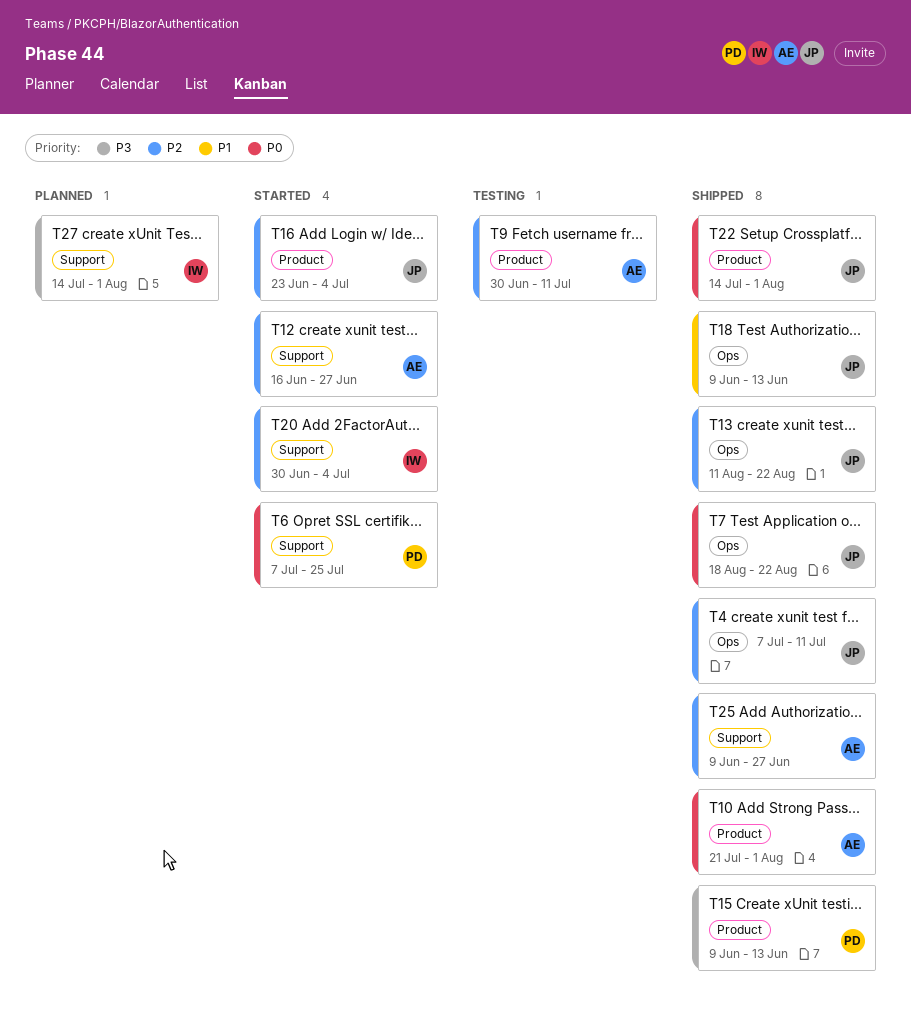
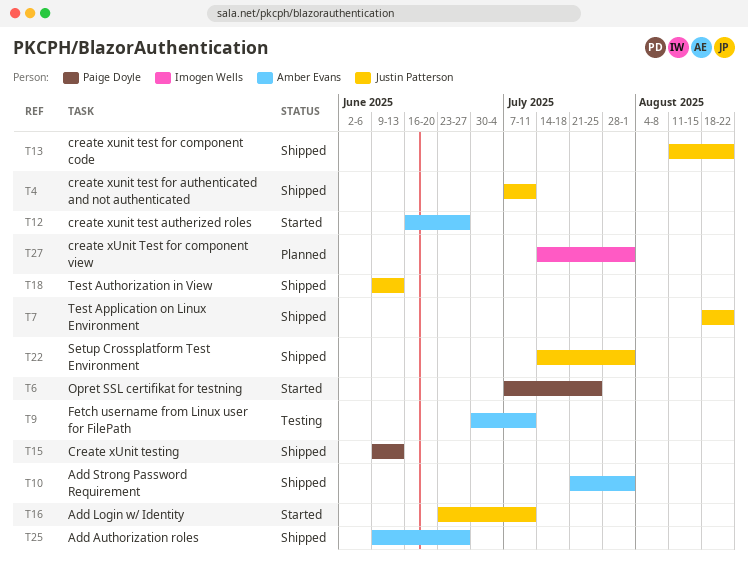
T16, due: Jul 4 -> Jul 11
T20: present -> none

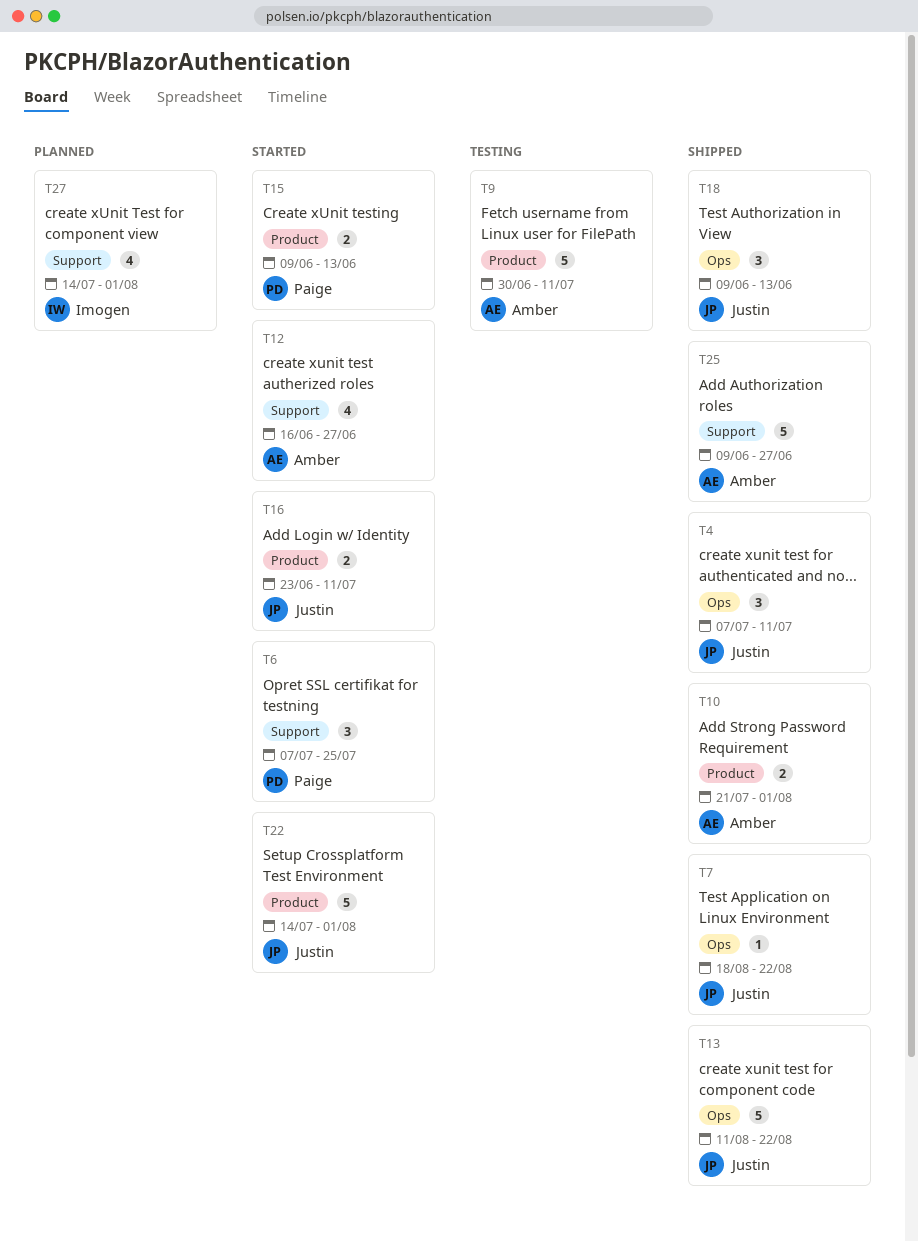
T15, status: Shipped -> Started
T22, status: Shipped -> Started

